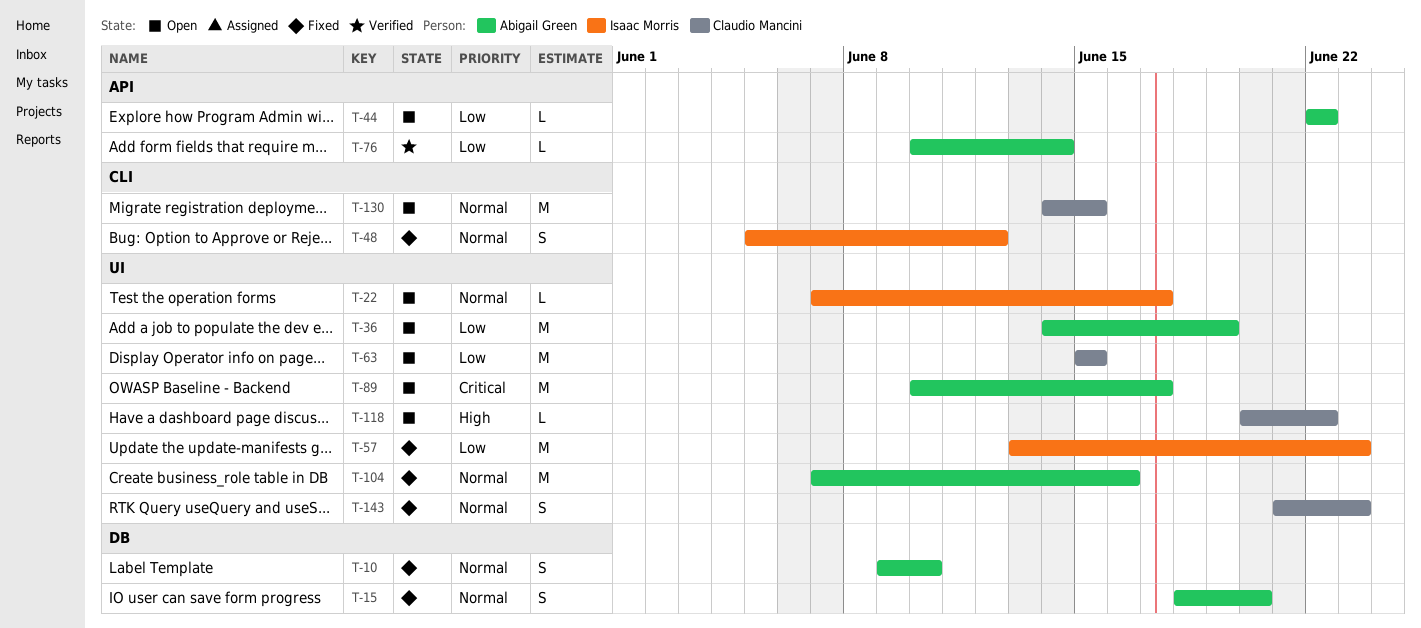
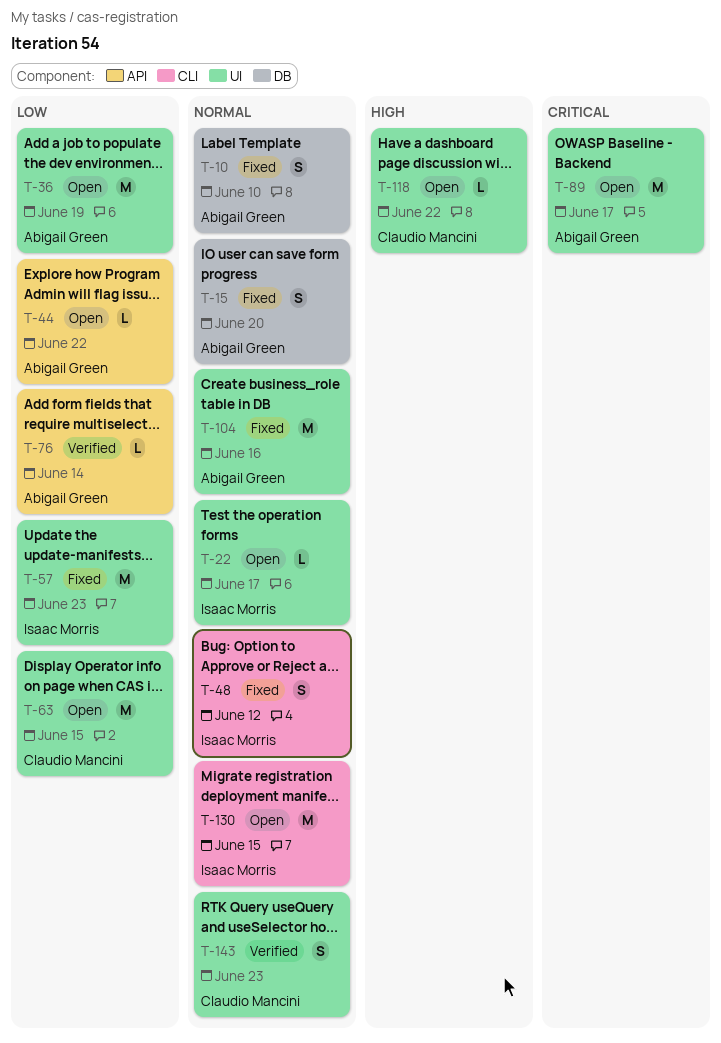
T-130, owner: Claudio Mancini -> Isaac Morris
T-143, status: Fixed -> Verified

